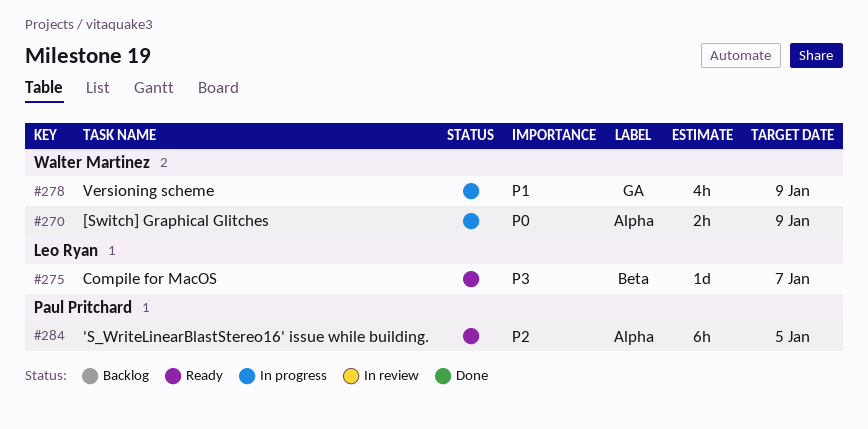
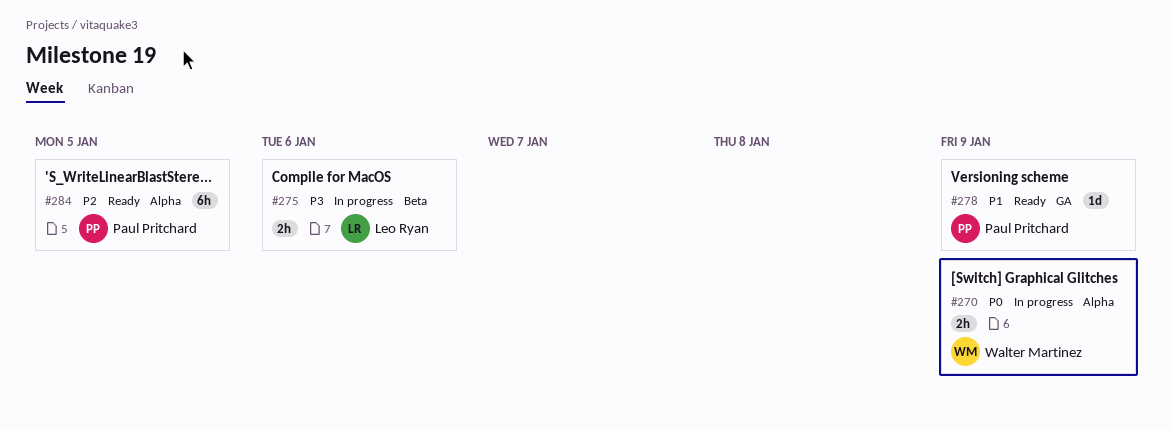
#275, status: Ready -> In progress
#275, estimate: 1d -> 2h
#275, due: Jan 7 -> Jan 6
#278, status: In progress -> Ready
#278, owner: Walter Martinez -> Paul Pritchard
#278, estimate: 4h -> 1d

